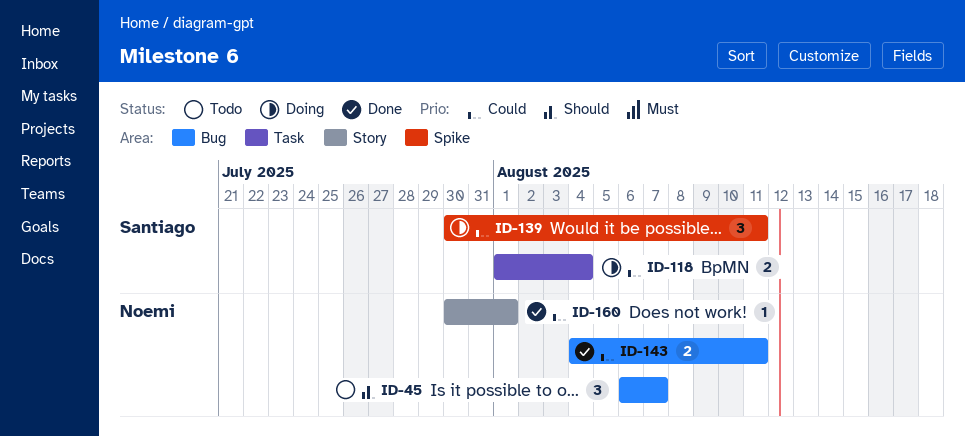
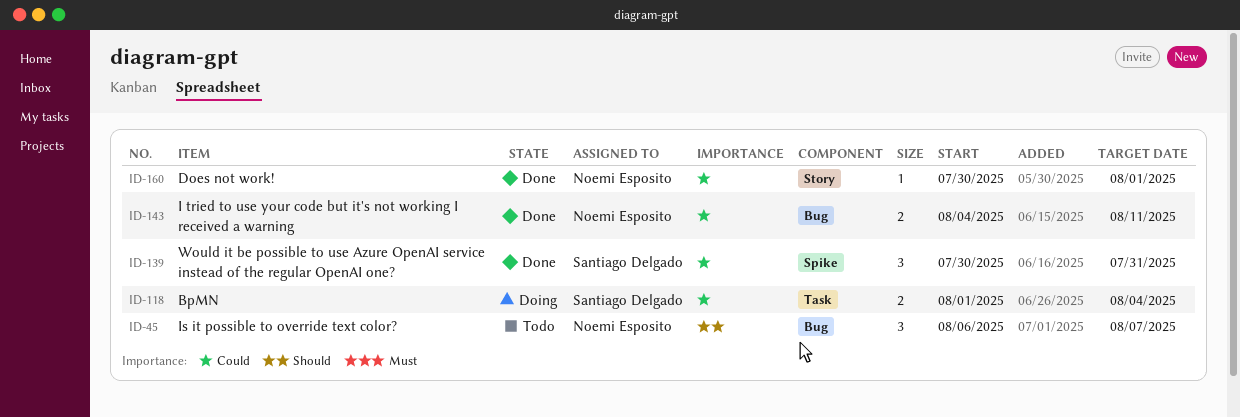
ID-139, status: Doing -> Done
ID-139, due: Aug 11 -> Jul 31

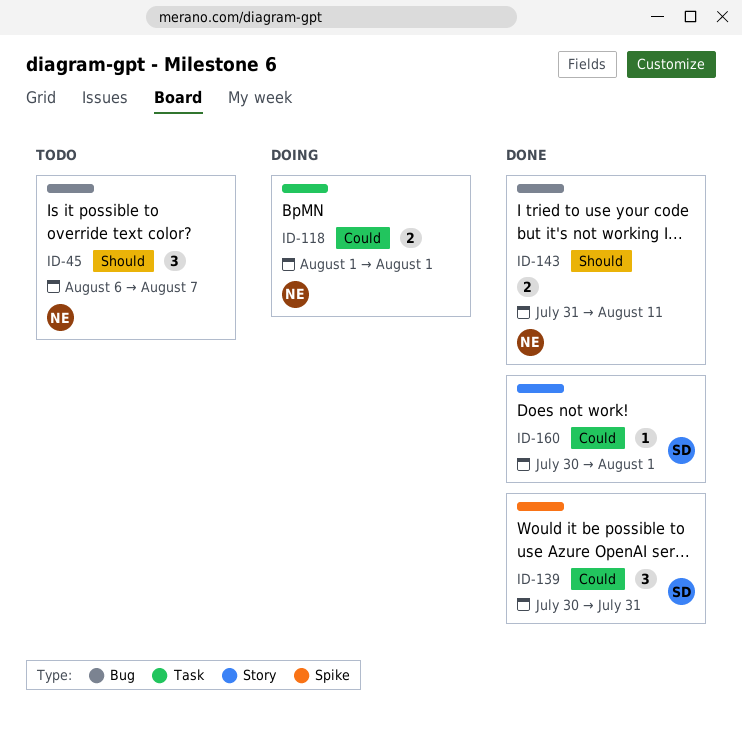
ID-118, owner: Santiago Delgado -> Noemi Esposito
ID-118, due: Aug 4 -> Aug 1
ID-143, priority: Could -> Should
ID-143, start: Aug 4 -> Jul 31
ID-160, owner: Noemi Esposito -> Santiago Delgado

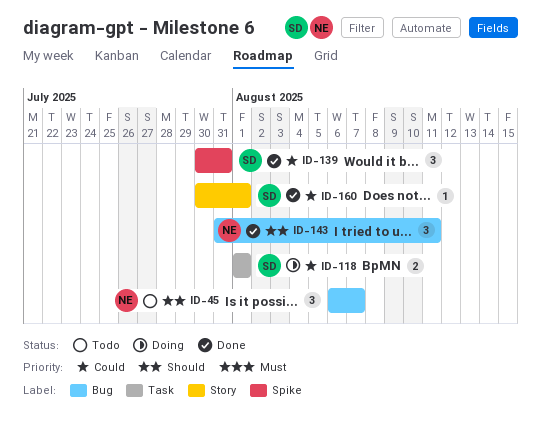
ID-118, owner: NE -> SD
ID-143, estimate: 2 -> 3

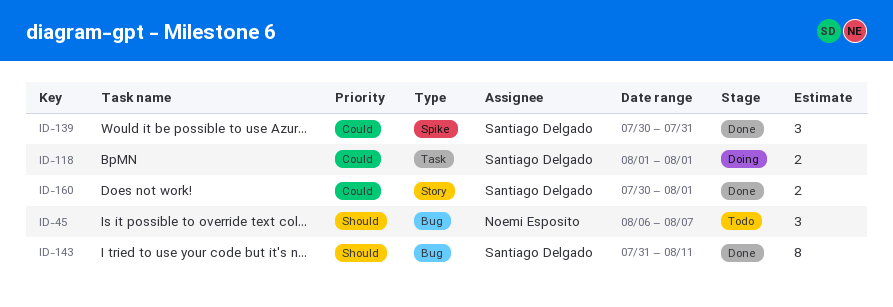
ID-143, owner: Noemi Esposito -> Santiago Delgado
ID-143, estimate: 3 -> 8
ID-160, estimate: 1 -> 2

